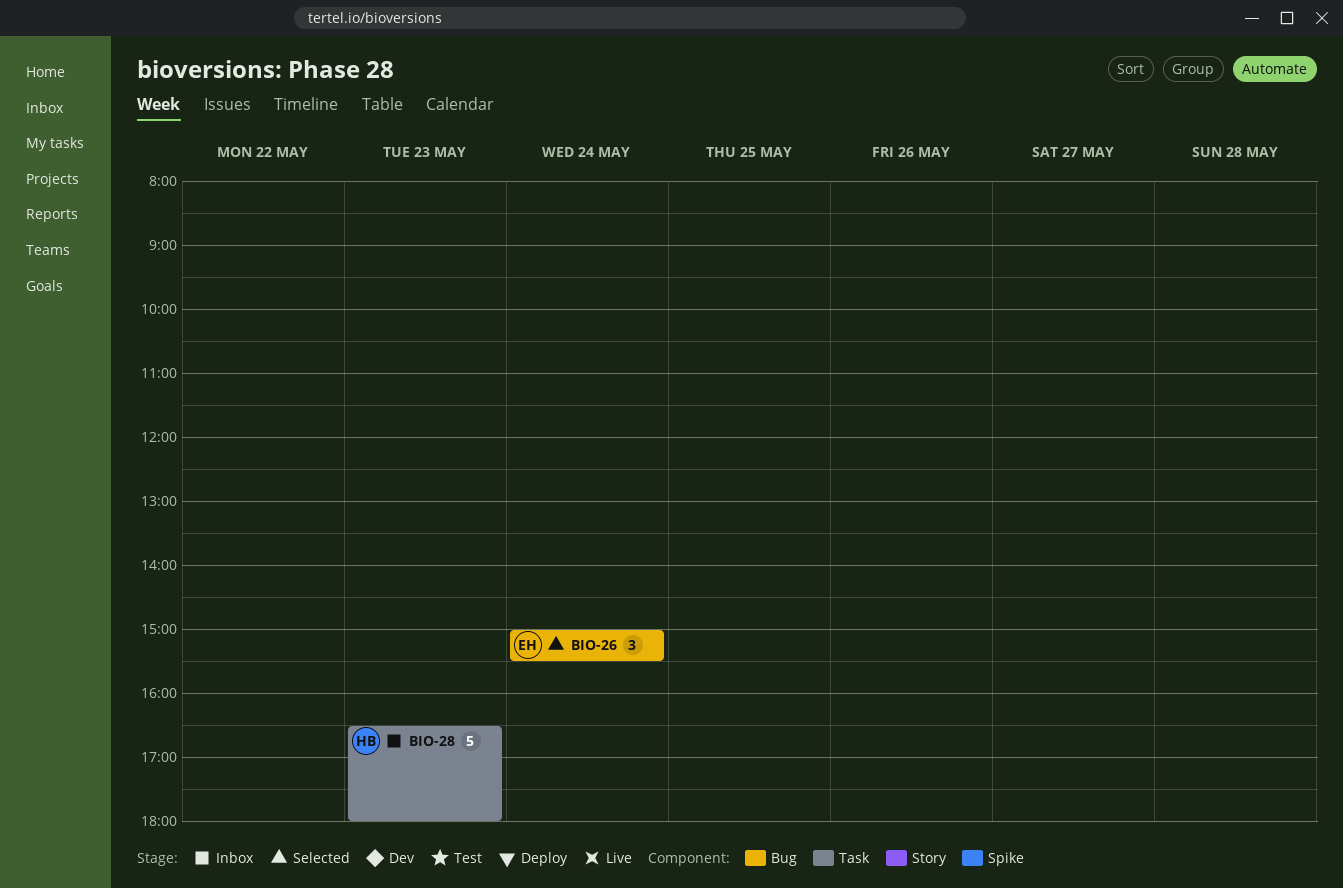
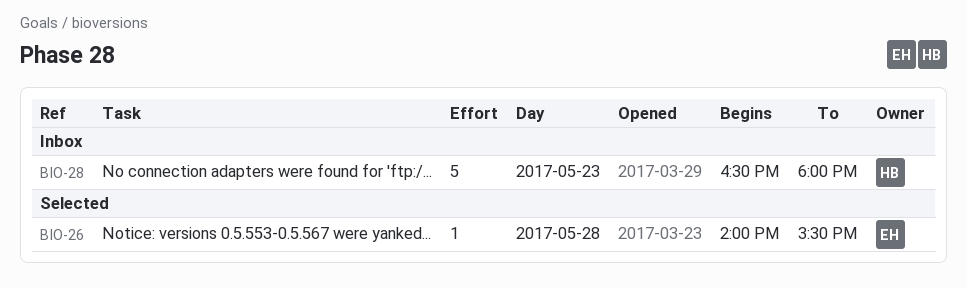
BIO-26, estimate: 3 -> 1
BIO-26, day: May 24 -> May 28
BIO-26, begins: 15:00 -> 14:00

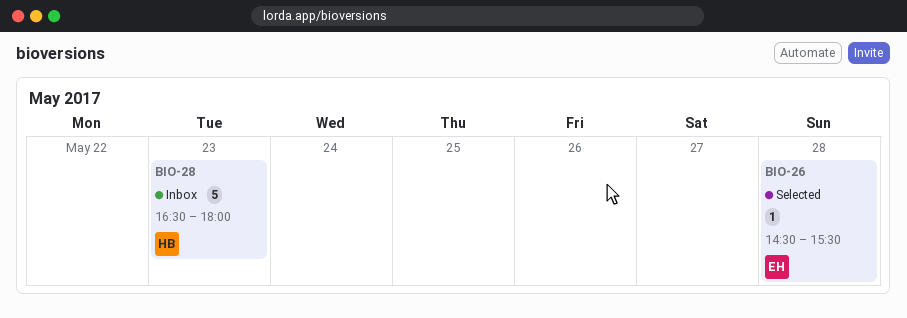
BIO-26, begins: 14:00 -> 14:30

